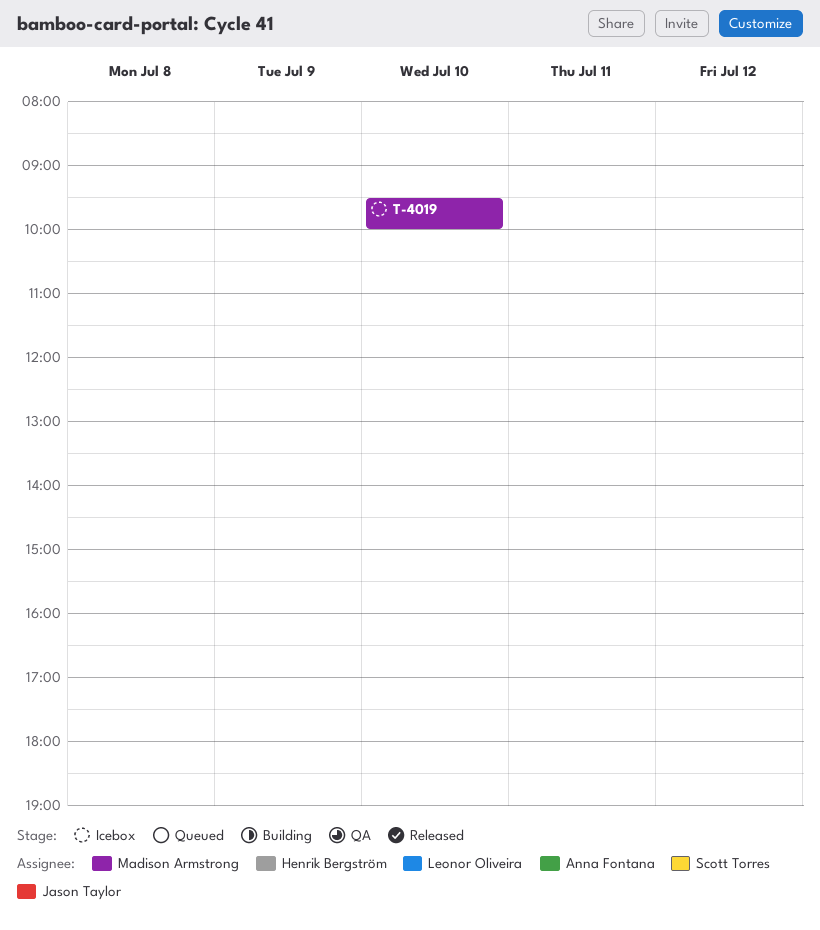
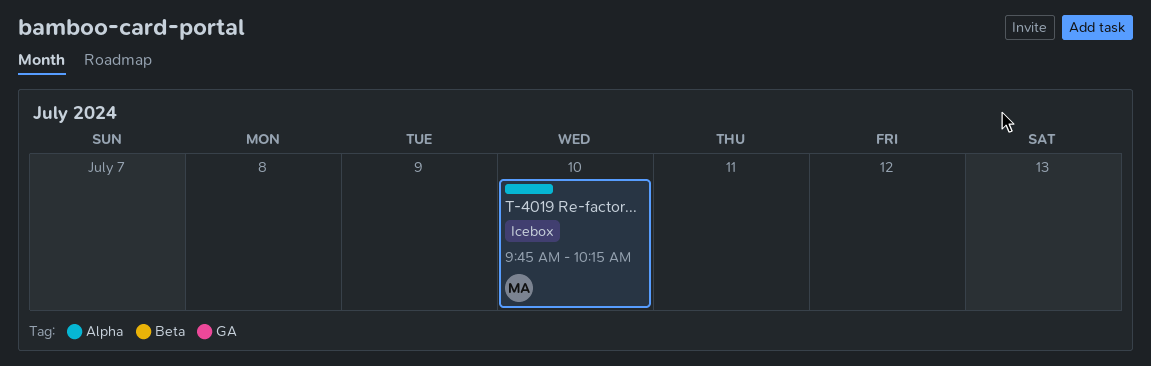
T-4019, begins: 09:30 -> 09:45
T-4019, ends: 10:00 -> 10:15

